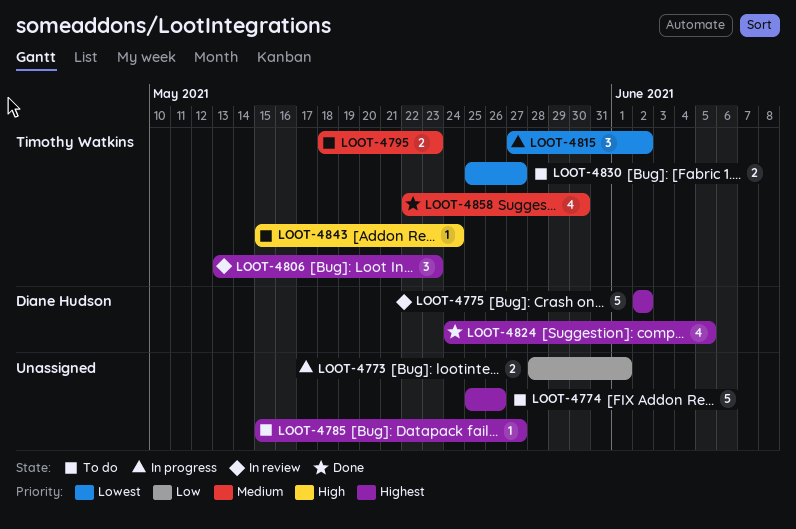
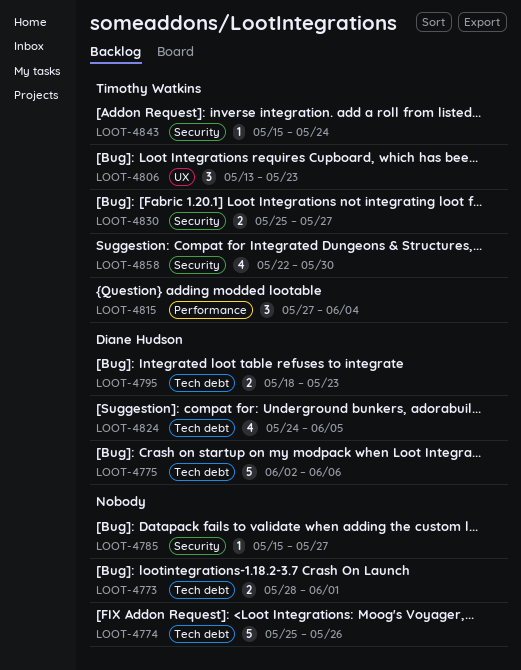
LOOT-4775, due: Jun 2 -> Jun 6
LOOT-4795, owner: Timothy Watkins -> Diane Hudson
LOOT-4815, due: Jun 2 -> Jun 4

